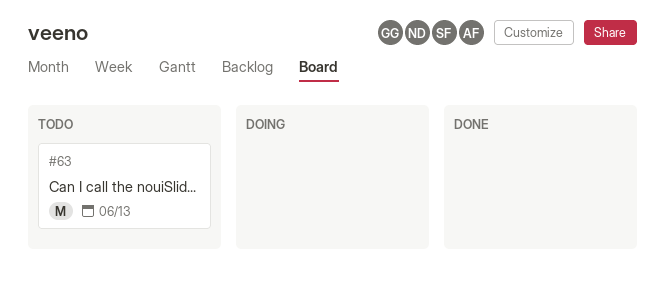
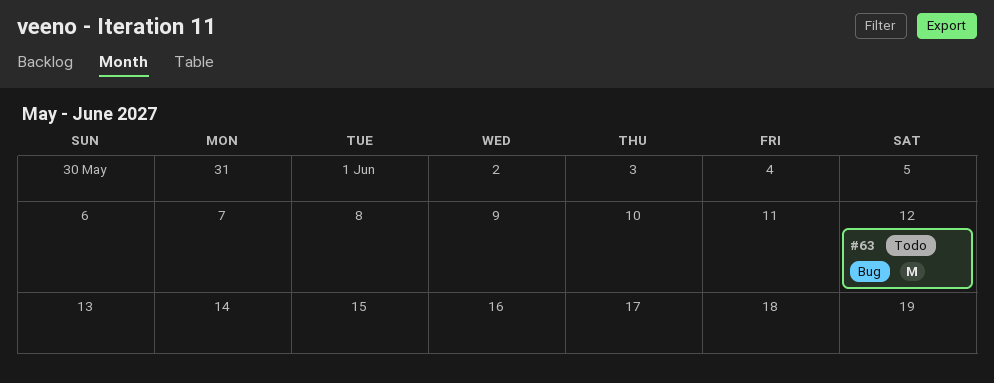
#63, due: Jun 13 -> Jun 12

